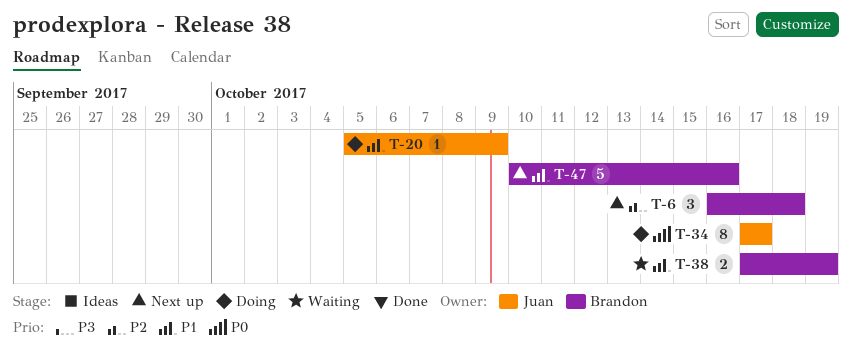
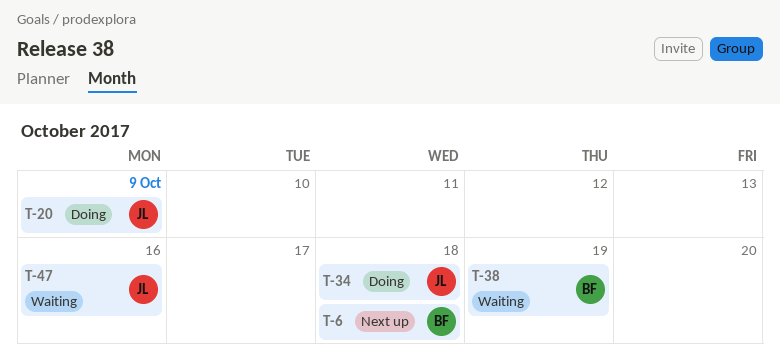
T-34, due: Oct 17 -> Oct 18
T-47, status: Next up -> Waiting
T-47, owner: Brandon -> Juan

